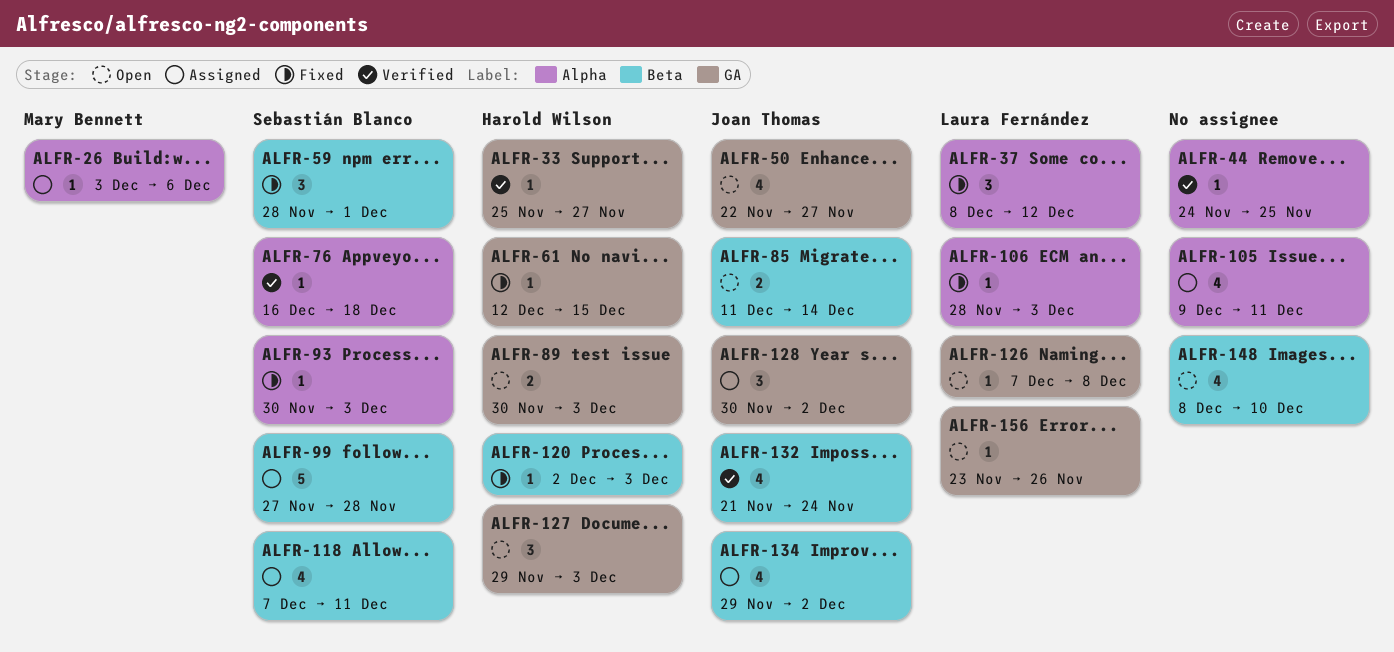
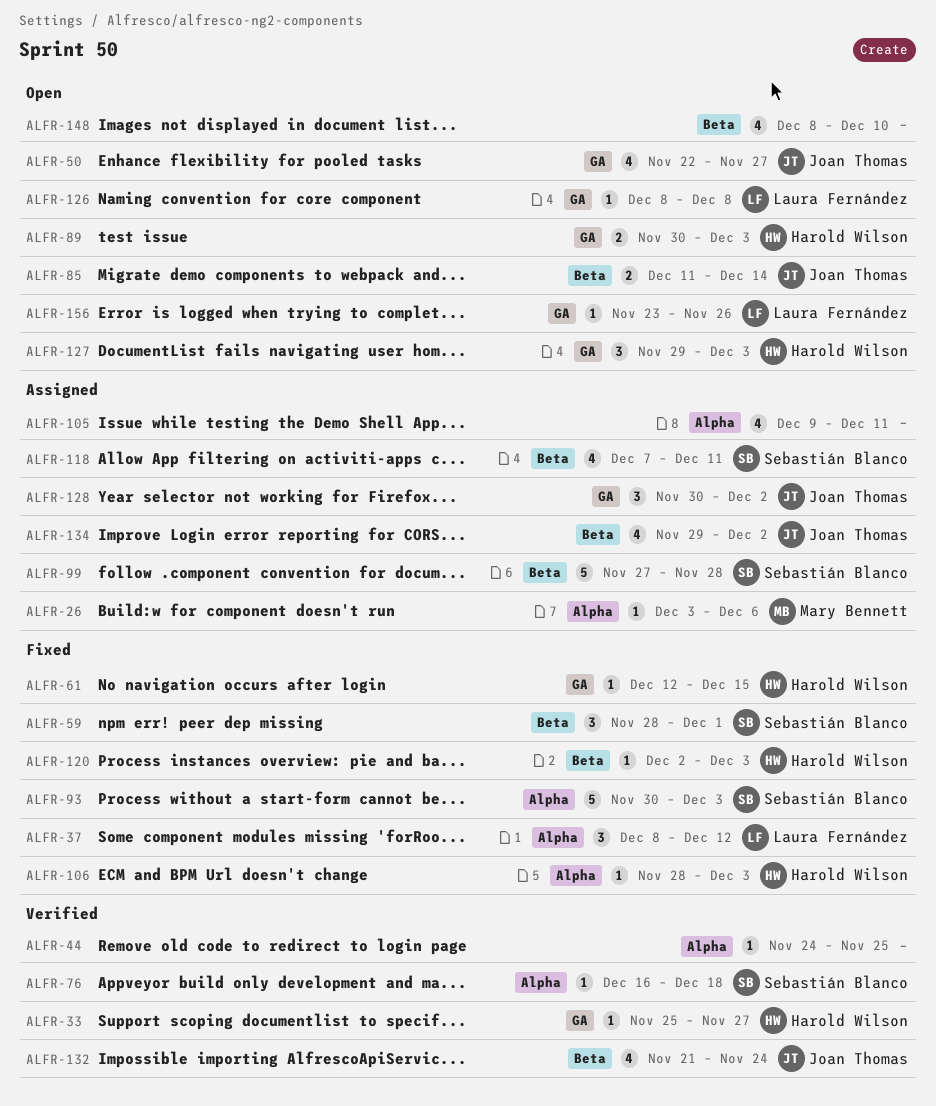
ALFR-93, estimate: 1 -> 5
ALFR-106, owner: Laura Fernández -> Harold Wilson
ALFR-126, start: Dec 7 -> Dec 8

